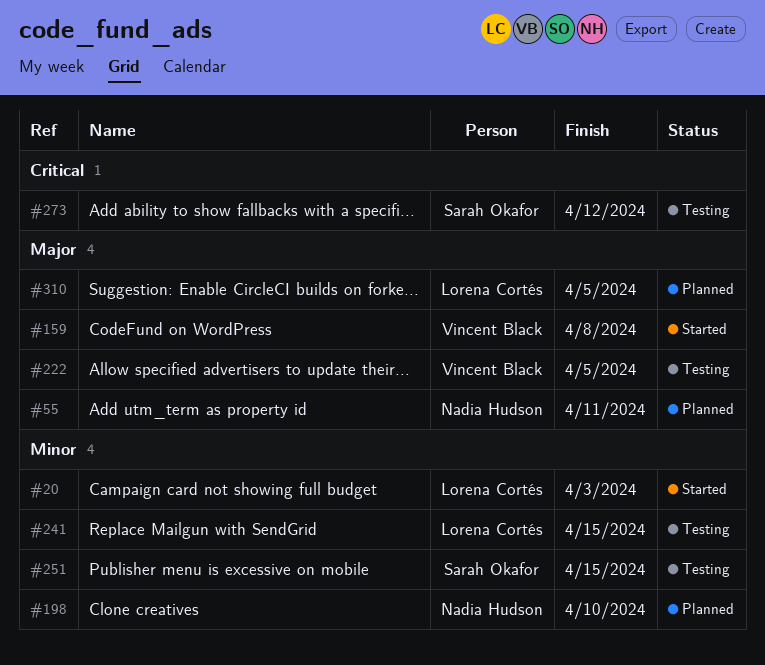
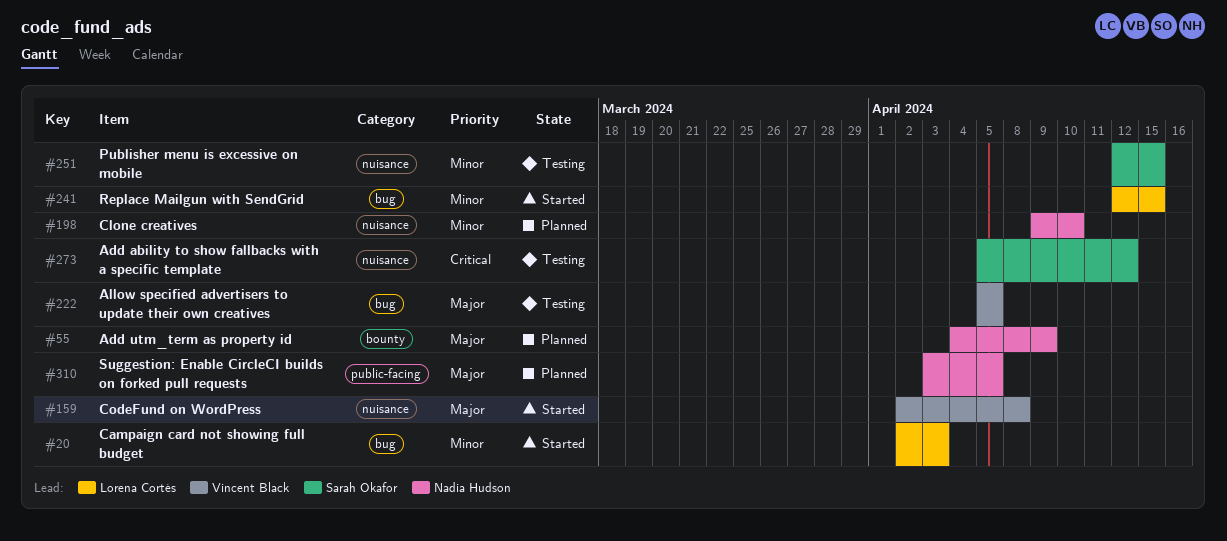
#55, due: Apr 11 -> Apr 9
#241, status: Testing -> Started
#310, owner: Lorena Cortés -> Nadia Hudson

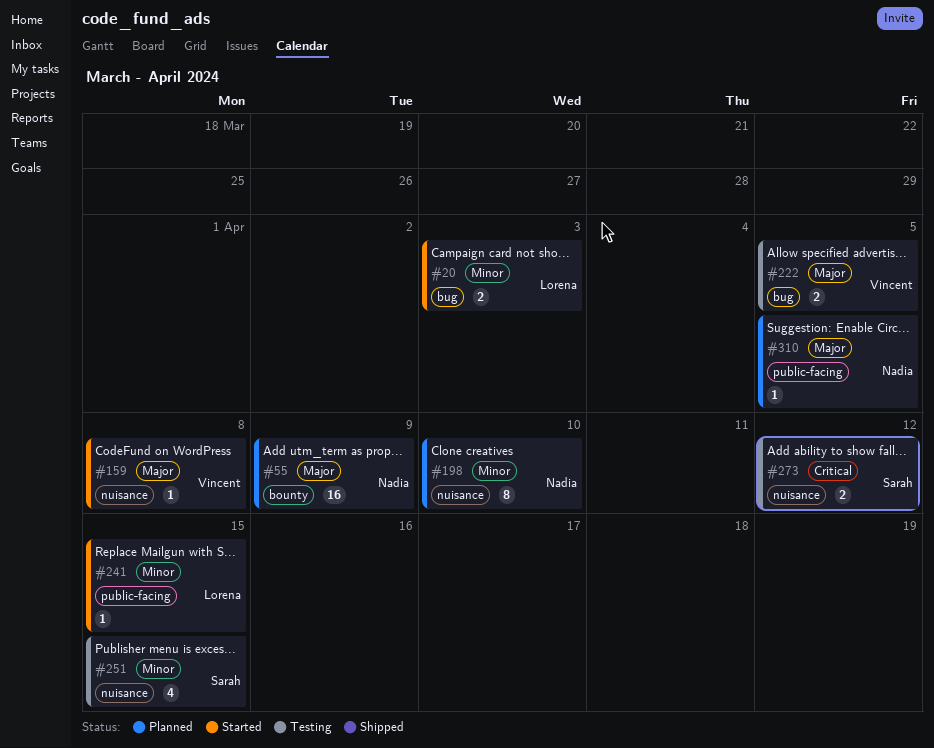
#241, label: bug -> public-facing

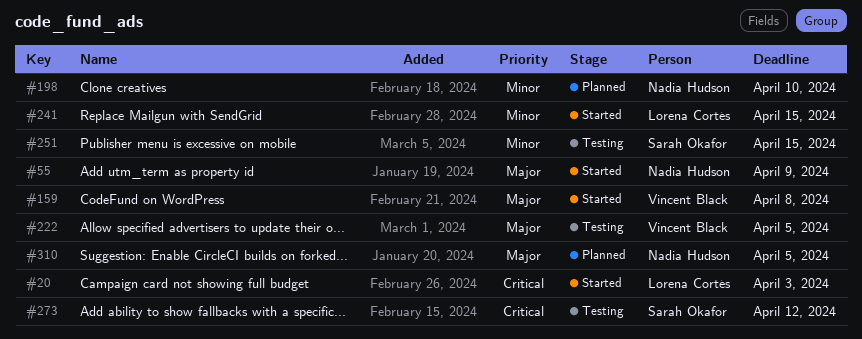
#20, priority: Minor -> Critical
#55, status: Planned -> Started

